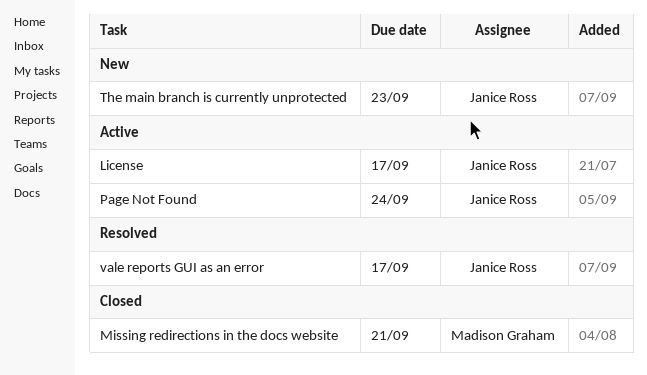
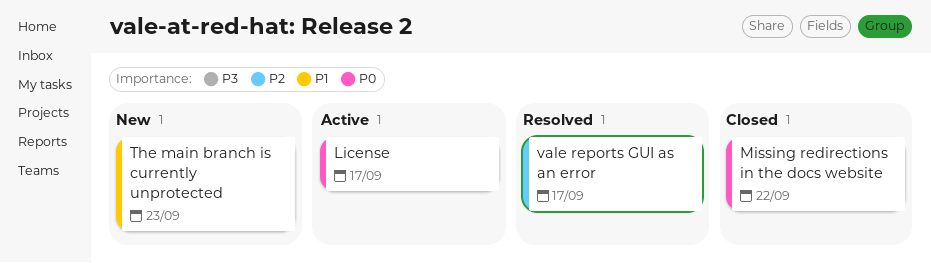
Missing redirections in the docs website, due: Sep 21 -> Sep 22
Page Not Found: present -> none

